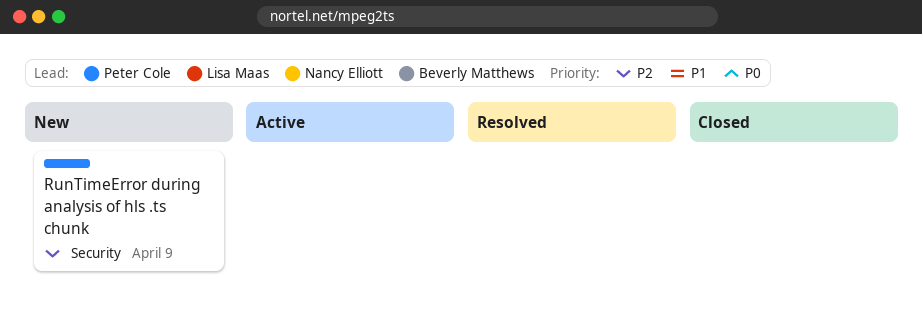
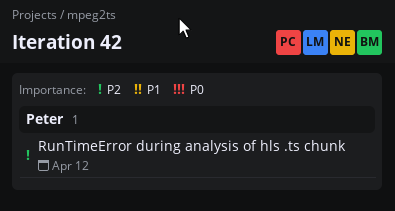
RunTimeError during analysis of hls .ts chunk, due: Apr 9 -> Apr 12

